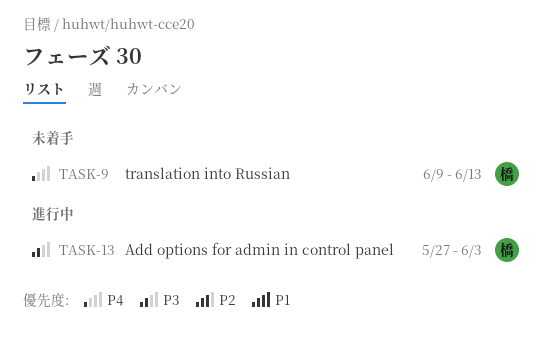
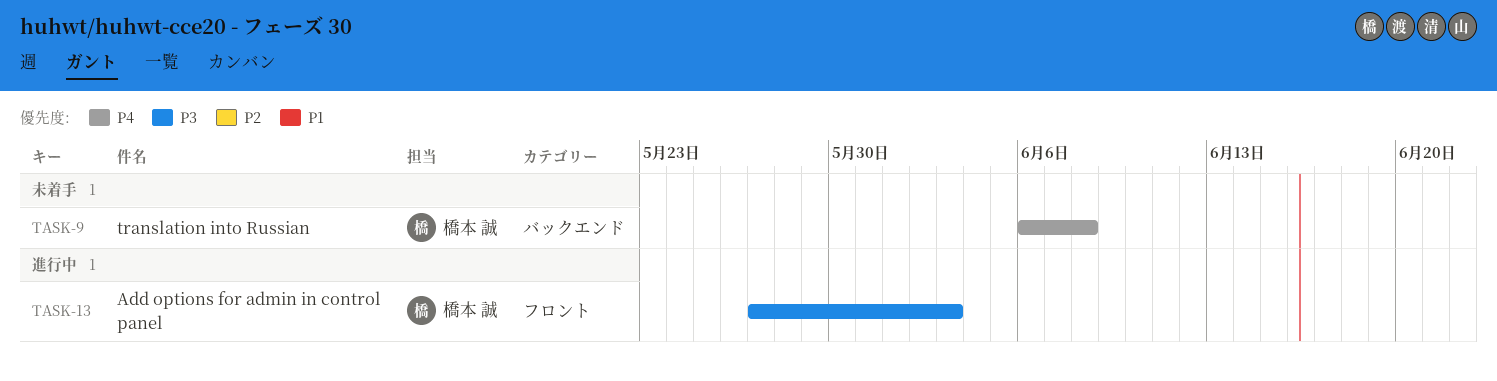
TASK-9, start: Jun 9 -> Jun 6
TASK-9, due: Jun 13 -> Jun 8

